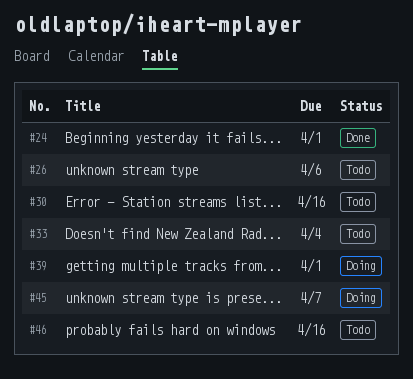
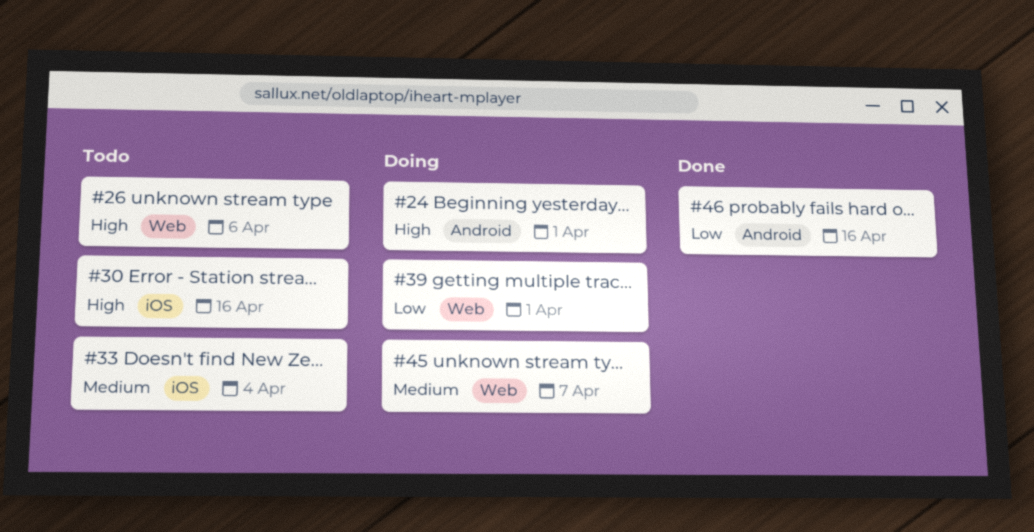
#24, status: Done -> Doing
#46, status: Todo -> Done

